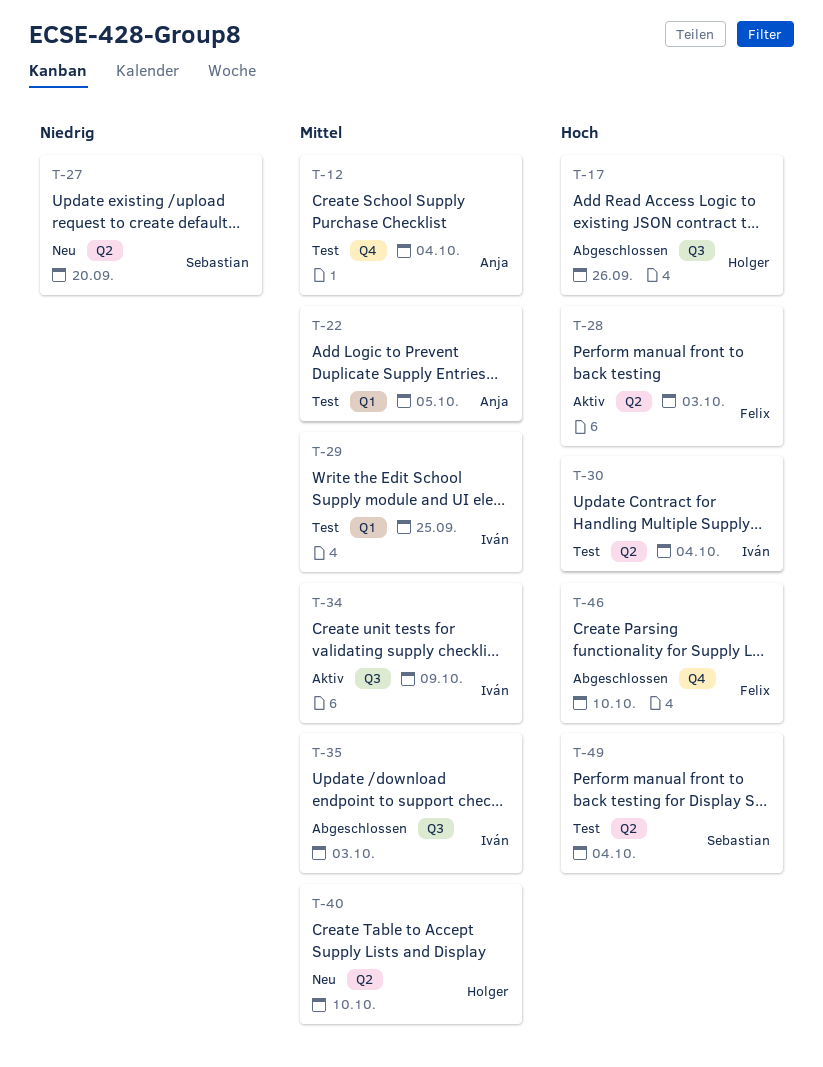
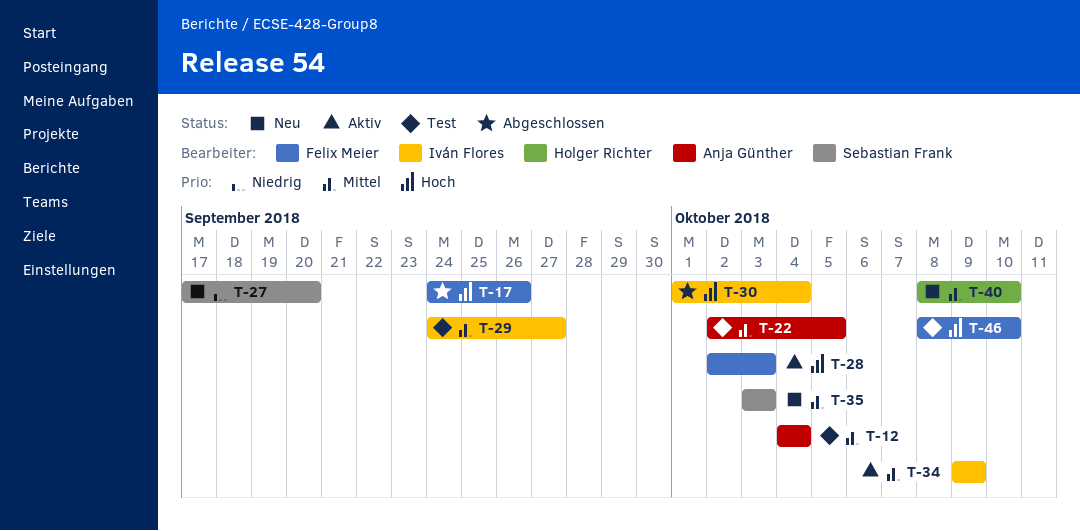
T-17, owner: Holger Richter -> Felix Meier
T-29, due: Sep 25 -> Sep 27
T-30, status: Test -> Abgeschlossen
T-35, status: Abgeschlossen -> Neu
T-35, owner: Iván Flores -> Sebastian Frank
T-46, status: Abgeschlossen -> Test
T-49: present -> none

